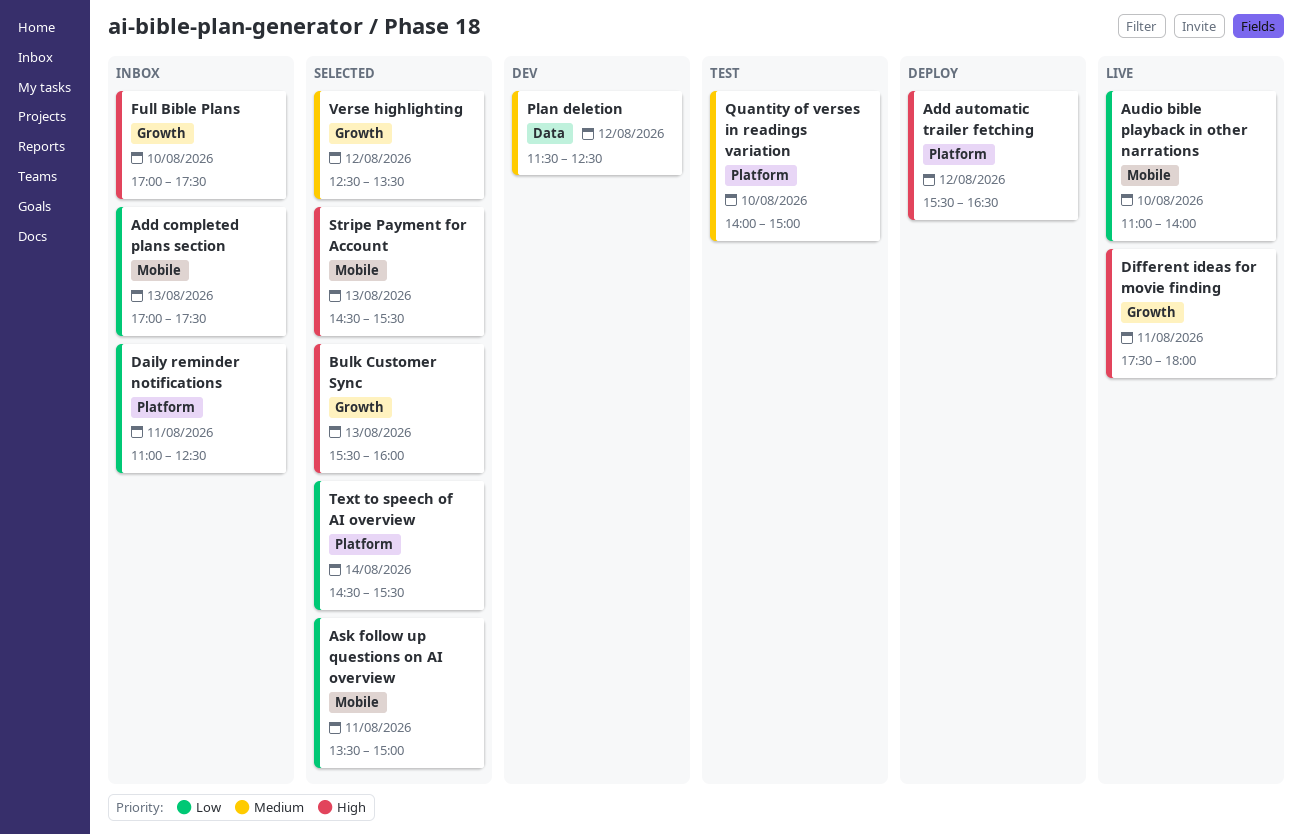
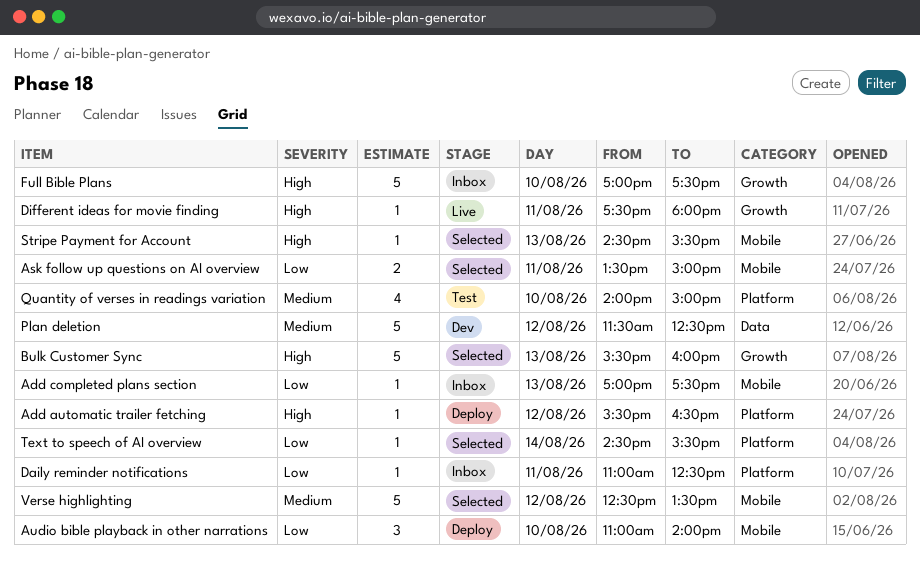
Audio bible playback in other narrations, status: Live -> Deploy
Verse highlighting, label: Growth -> Mobile

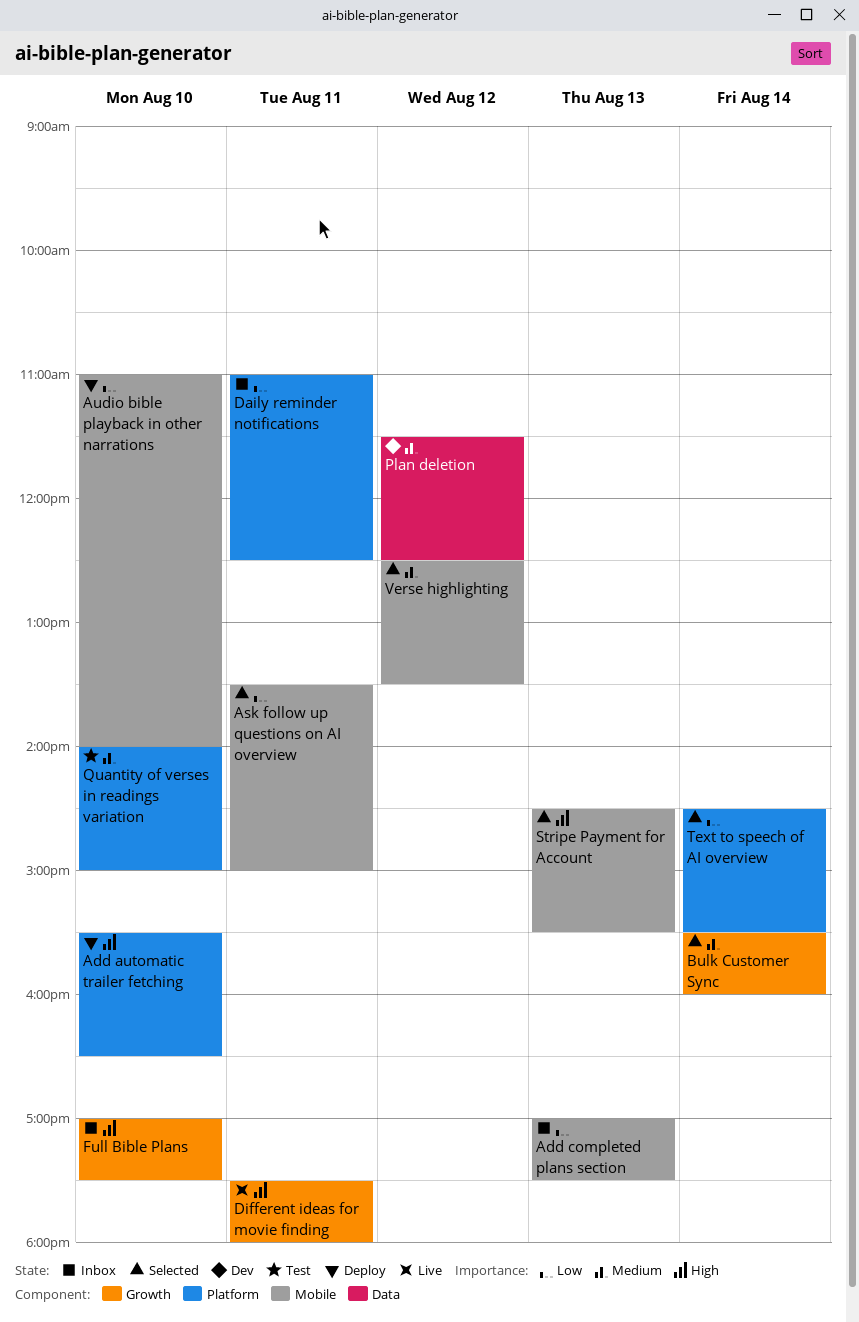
Add automatic trailer fetching, day: Aug 12 -> Aug 10
Bulk Customer Sync, priority: High -> Medium
Bulk Customer Sync, day: Aug 13 -> Aug 14

